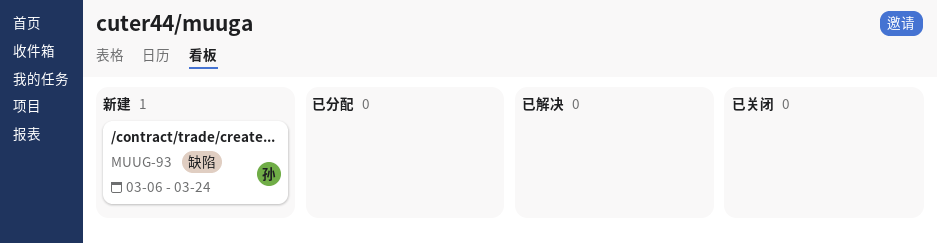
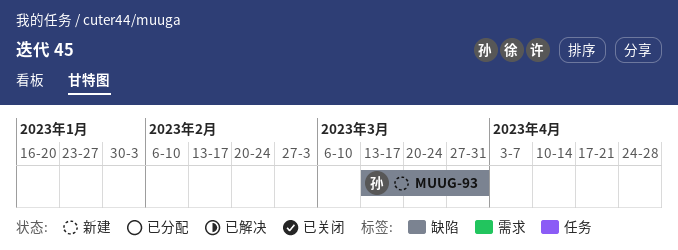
MUUG-93, start: Mar 6 -> Mar 13
MUUG-93, due: Mar 24 -> Mar 31

